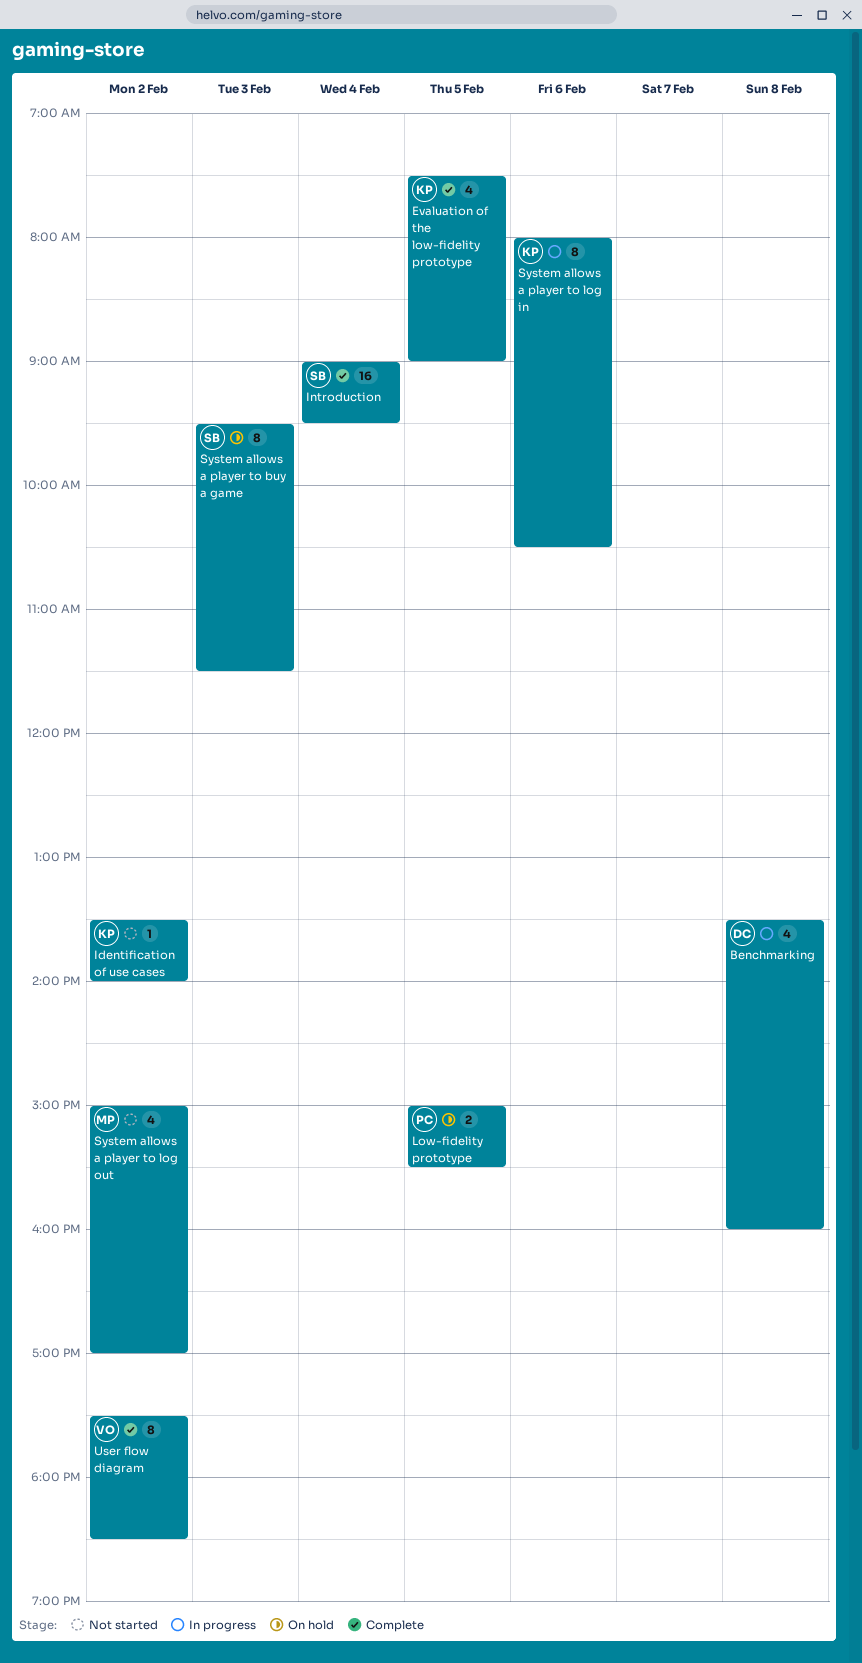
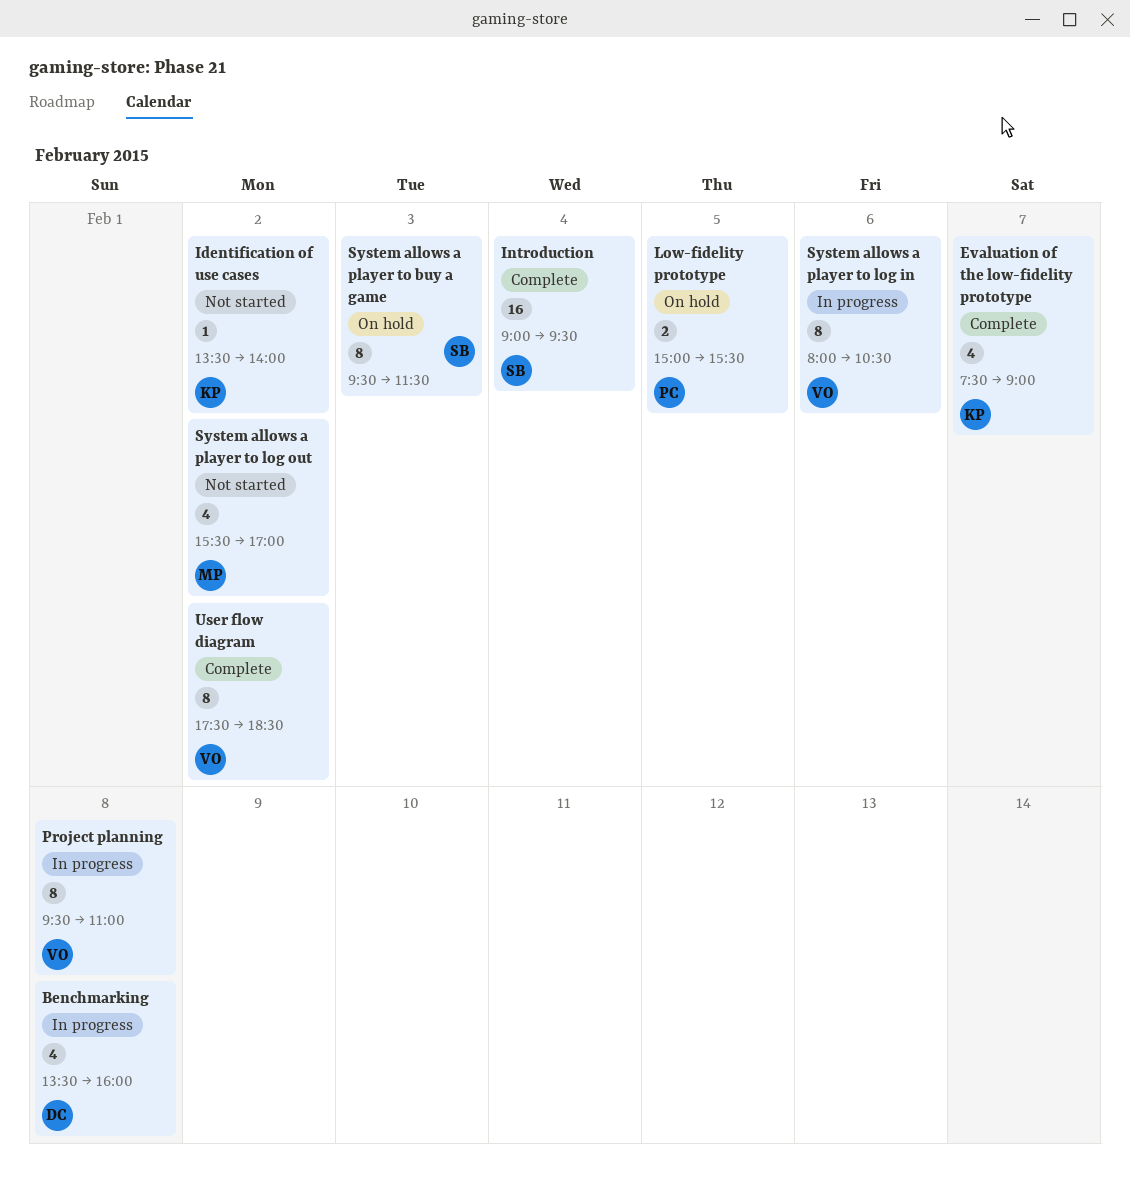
Evaluation of the low-fidelity prototype, day: Feb 5 -> Feb 7
Project planning: none -> present
System allows a player to log in, owner: KP -> VO
System allows a player to log out, begins: 15:00 -> 15:30

